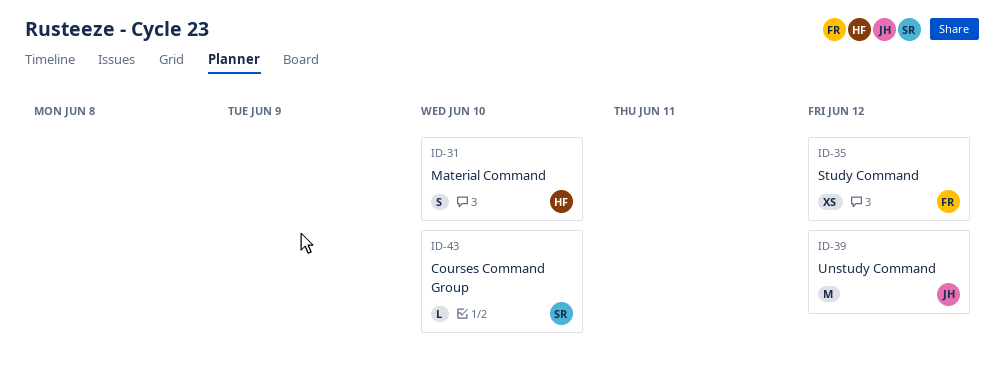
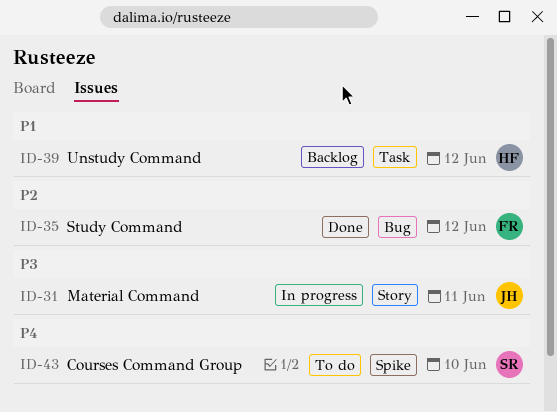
ID-31, owner: HF -> JH
ID-31, due: Jun 10 -> Jun 11
ID-39, owner: JH -> HF

